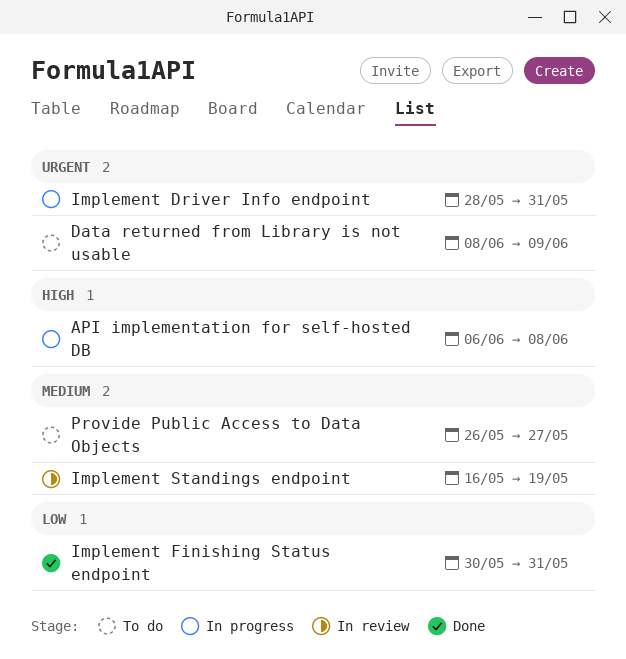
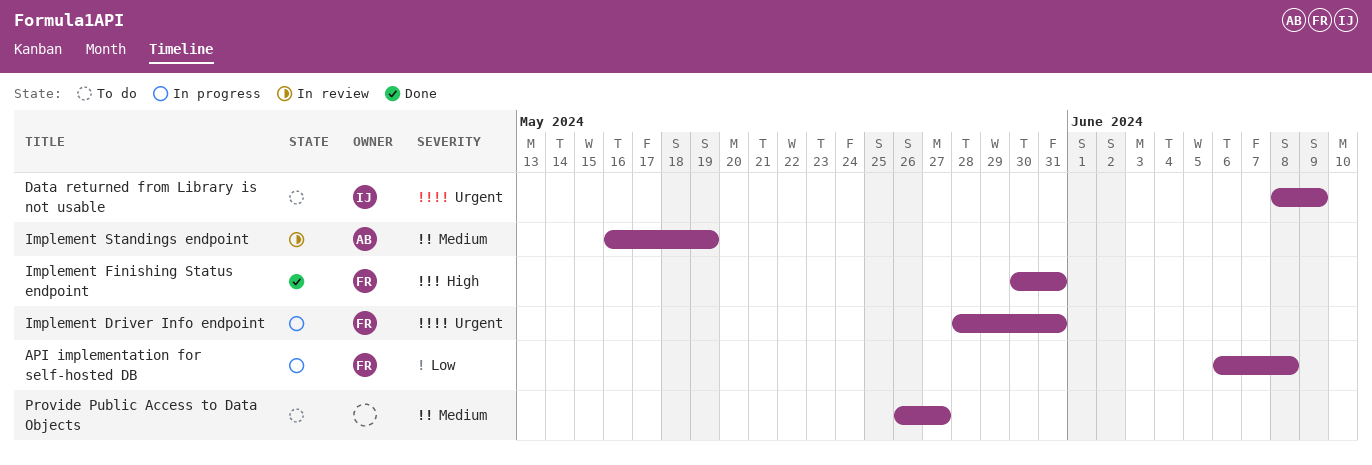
API implementation for self-hosted DB, priority: High -> Low
Implement Finishing Status endpoint, priority: Low -> High

